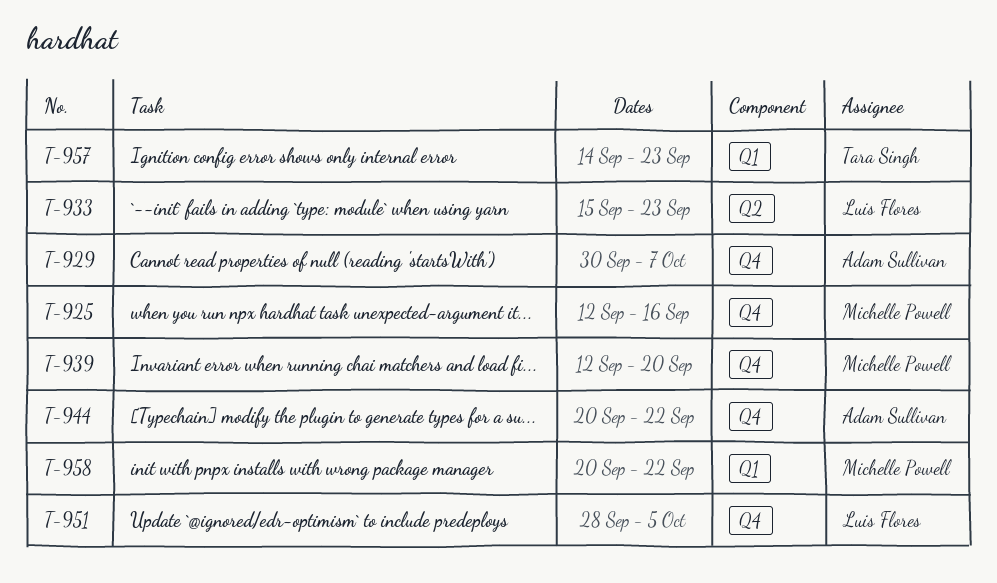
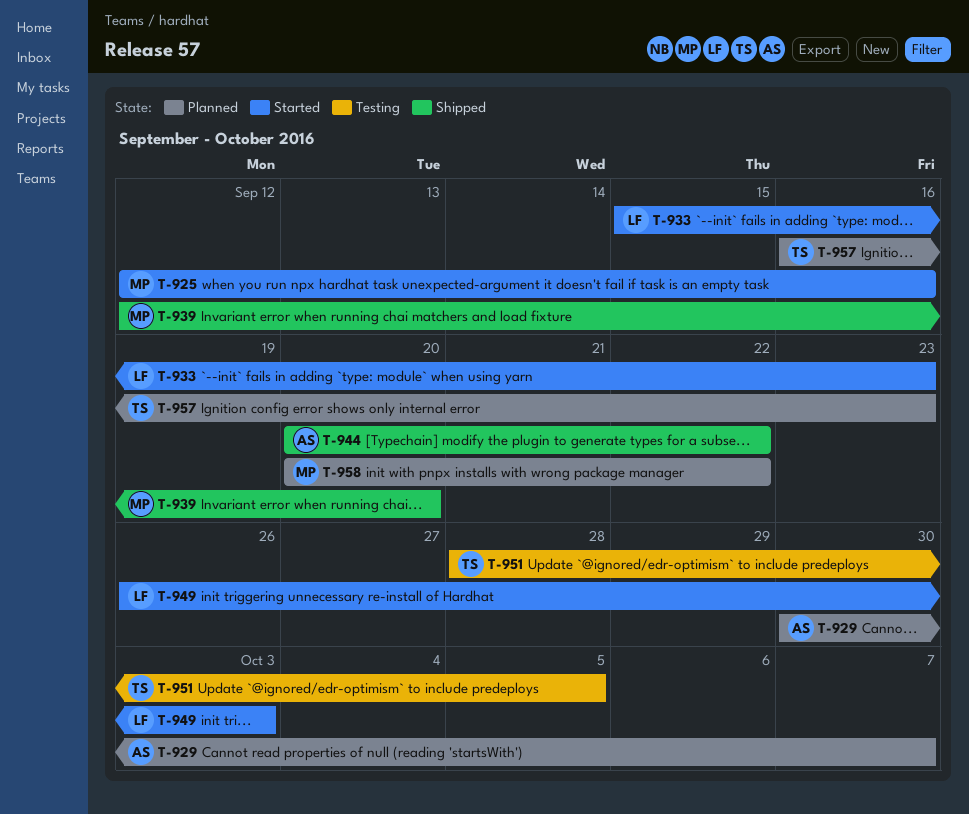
T-949: none -> present
T-951, owner: Luis Flores -> Tara Singh
T-957, start: Sep 14 -> Sep 16

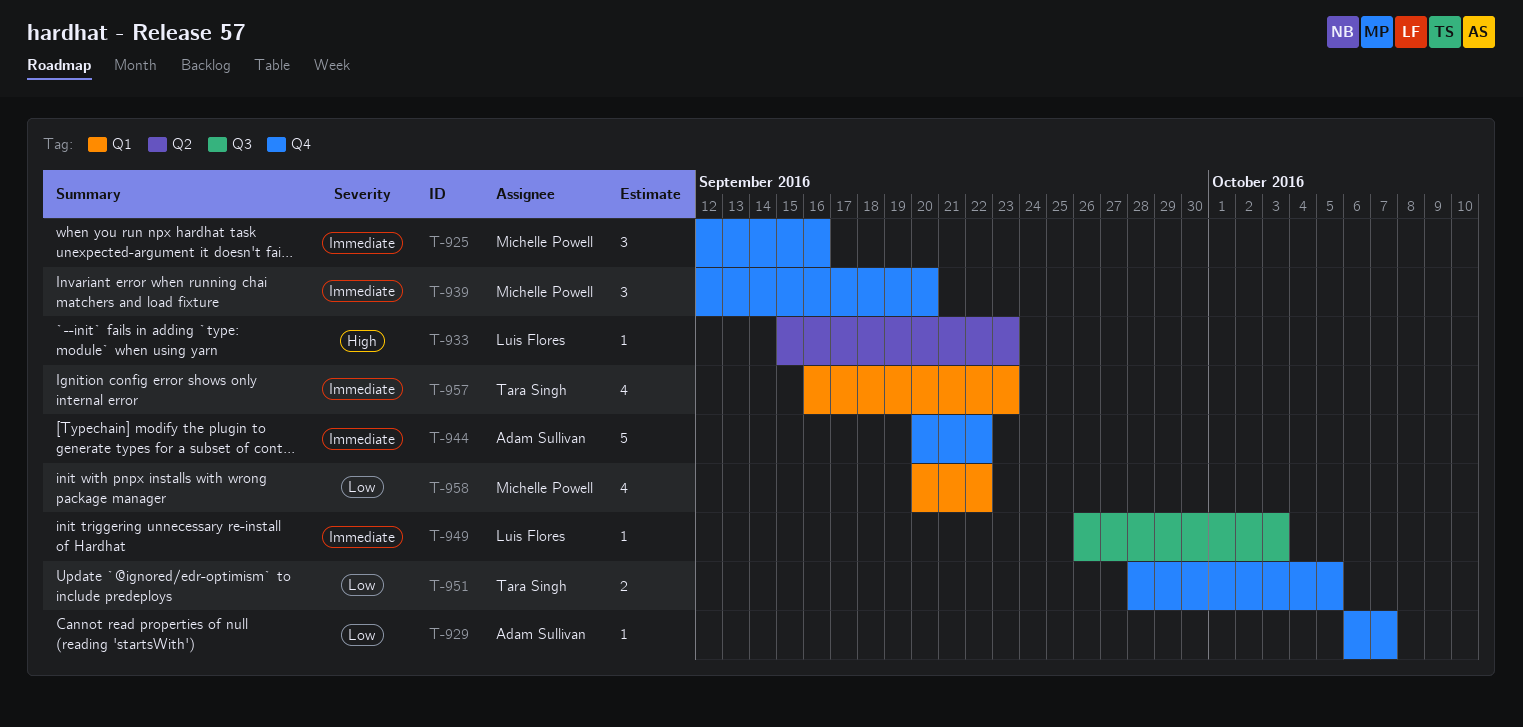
T-929, start: Sep 30 -> Oct 6

